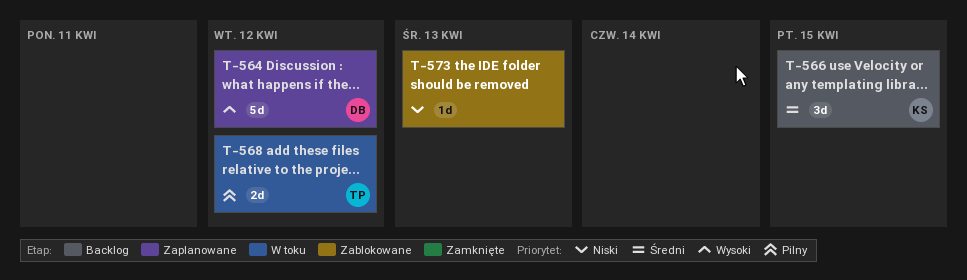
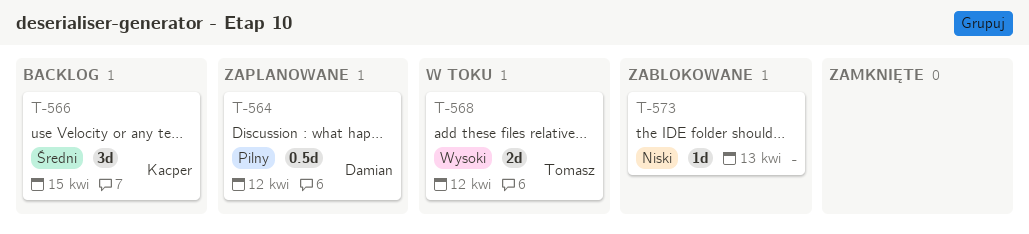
T-564, priority: Wysoki -> Pilny
T-564, estimate: 5d -> 0.5d
T-568, priority: Pilny -> Wysoki

